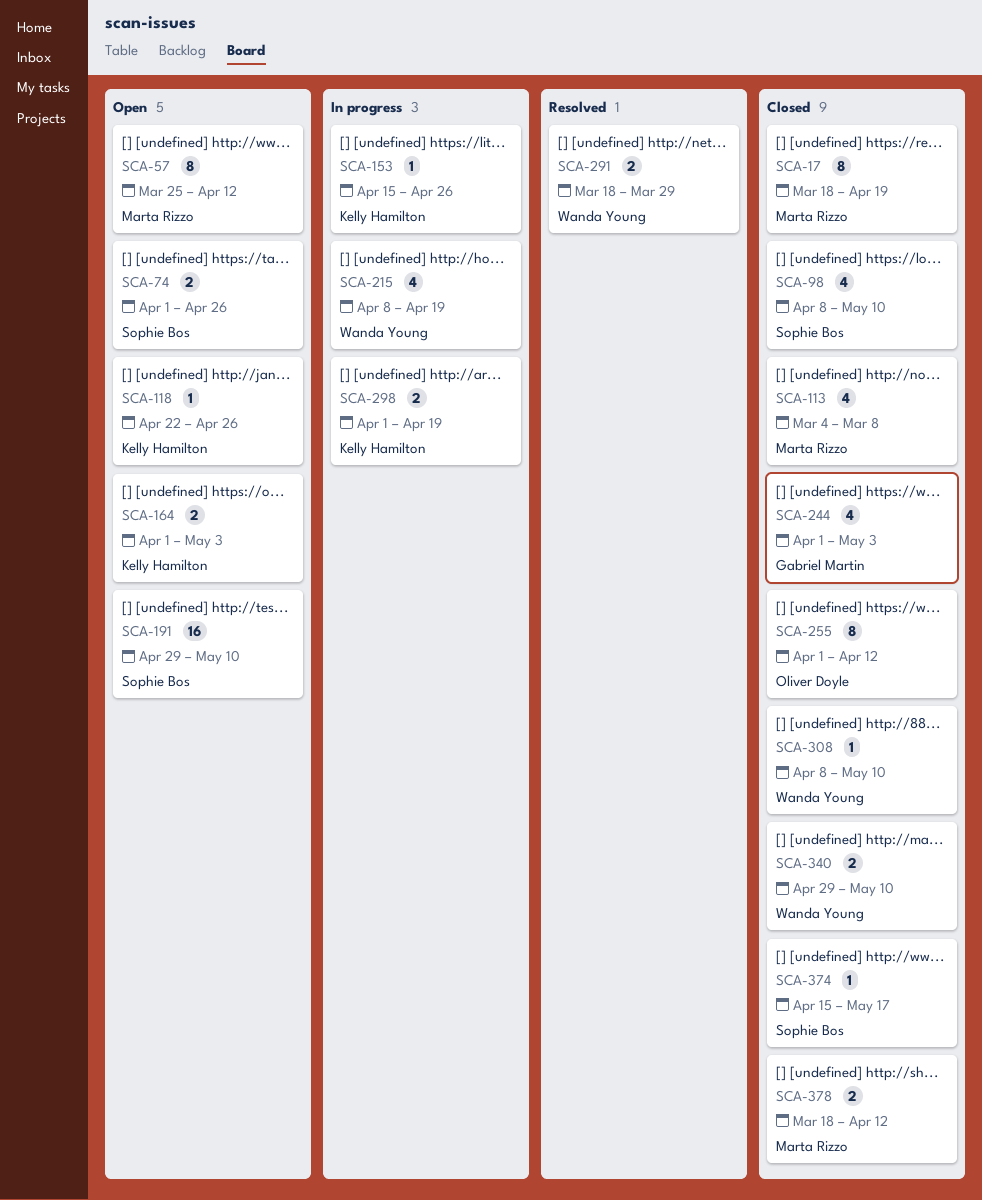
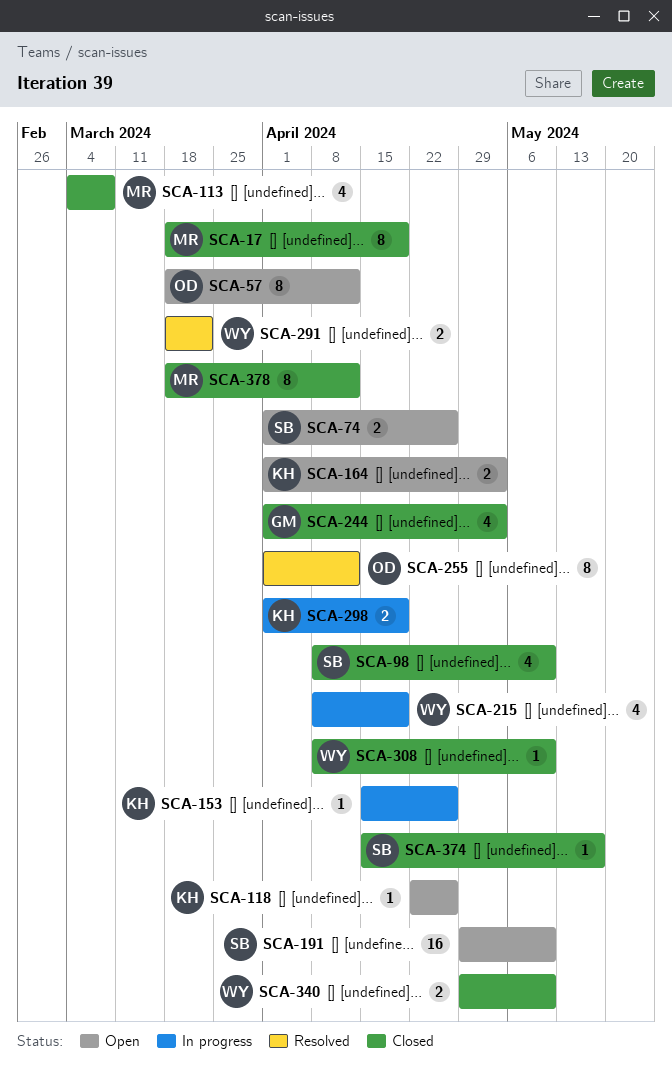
SCA-57, owner: Marta Rizzo -> Oliver Doyle
SCA-57, start: Mar 25 -> Mar 18
SCA-255, status: Closed -> Resolved
SCA-291, due: Mar 29 -> Mar 22
SCA-378, estimate: 2 -> 8

